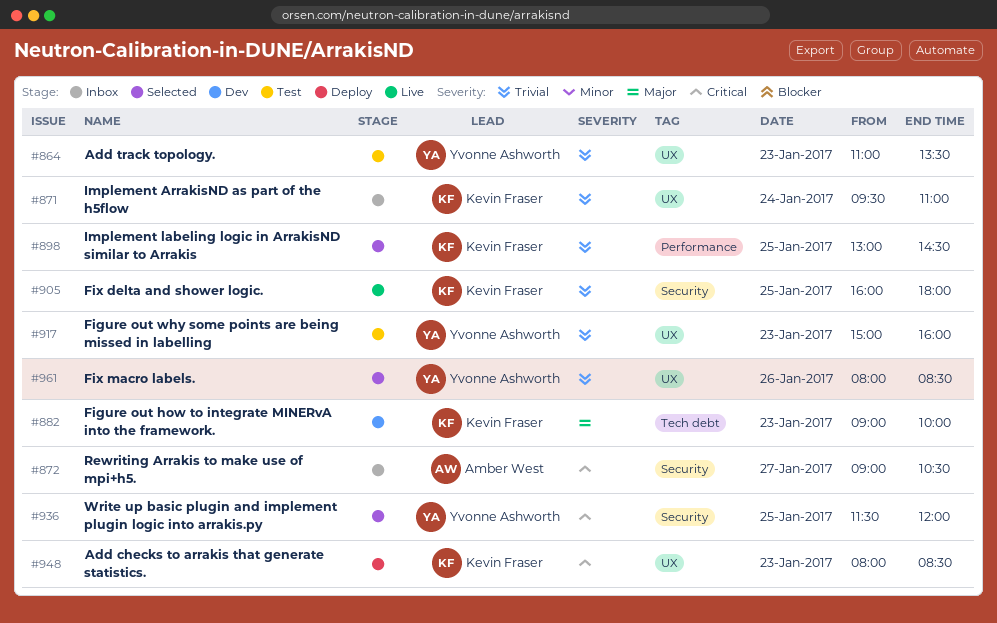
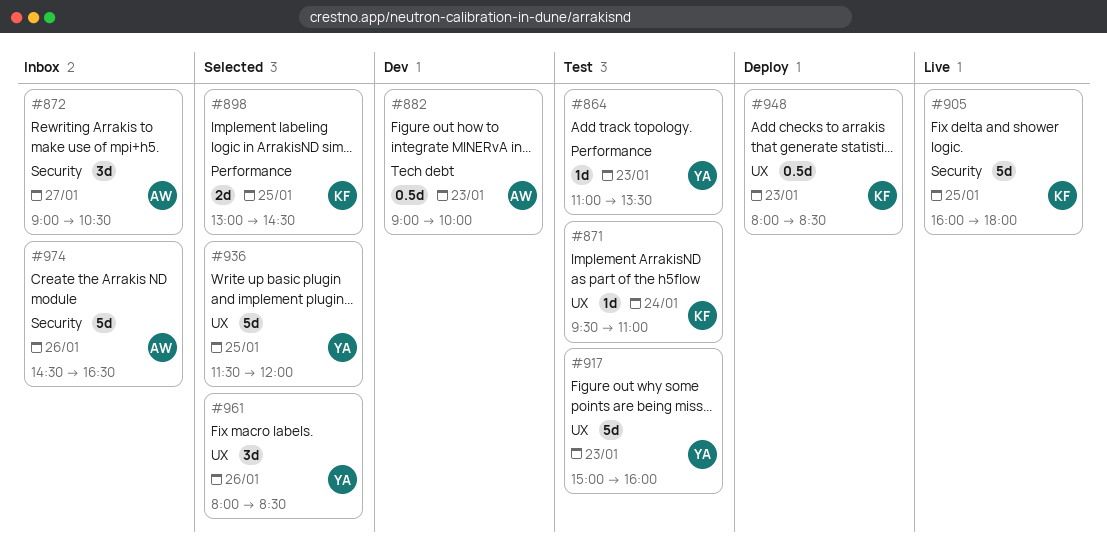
#864, label: UX -> Performance
#871, status: Inbox -> Test
#882, owner: Kevin Fraser -> Amber West
#936, label: Security -> UX
#974: none -> present

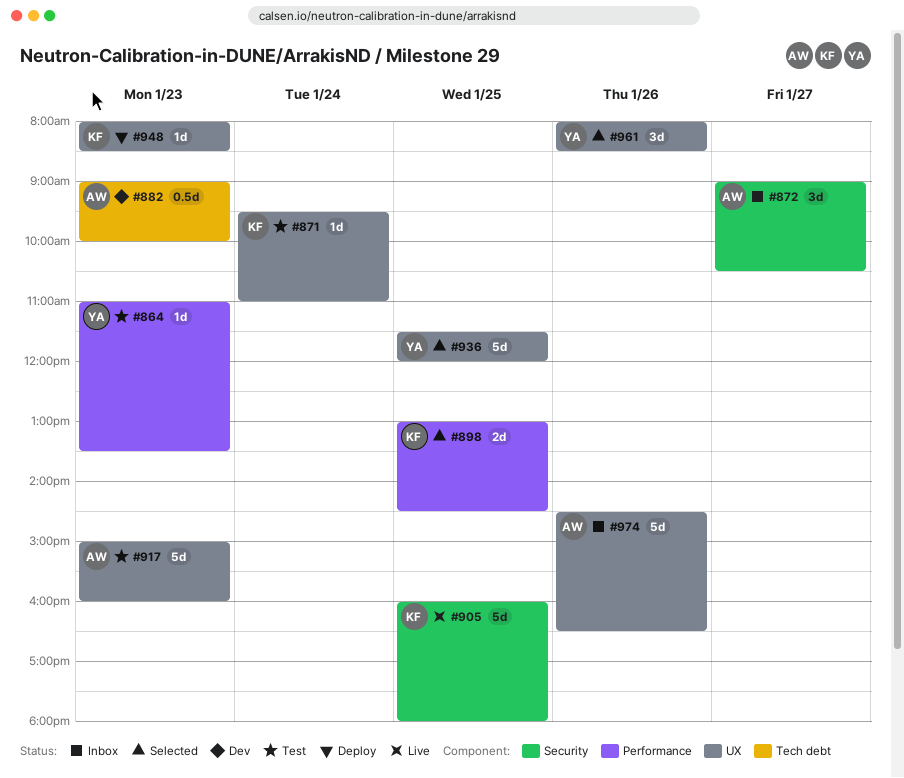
#917, owner: YA -> AW
#948, estimate: 0.5d -> 1d
#974, label: Security -> UX

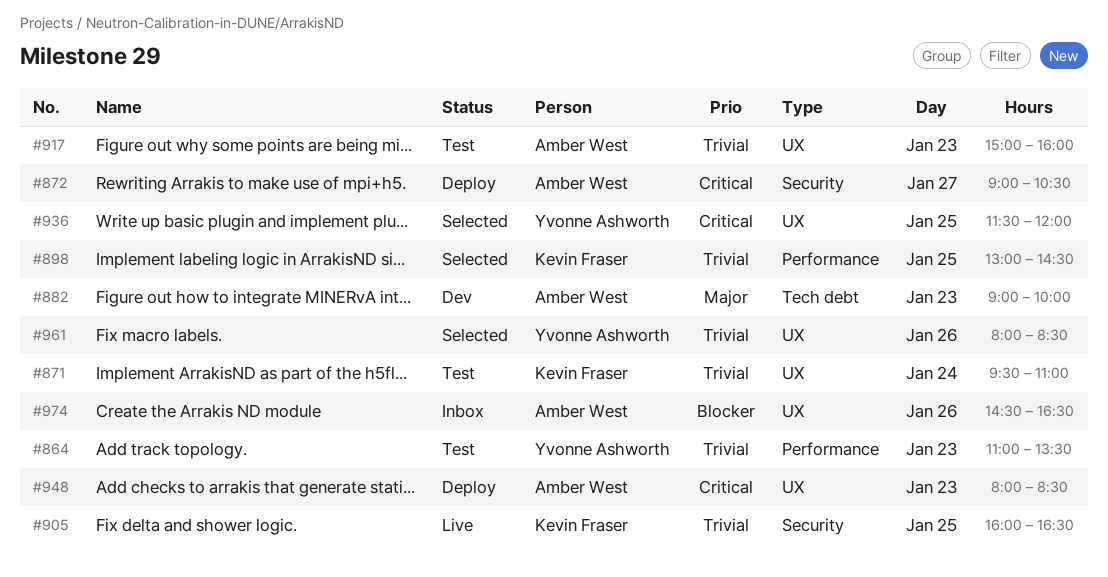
#872, status: Inbox -> Deploy
#905, ends: 18:00 -> 16:30
#948, owner: Kevin Fraser -> Amber West

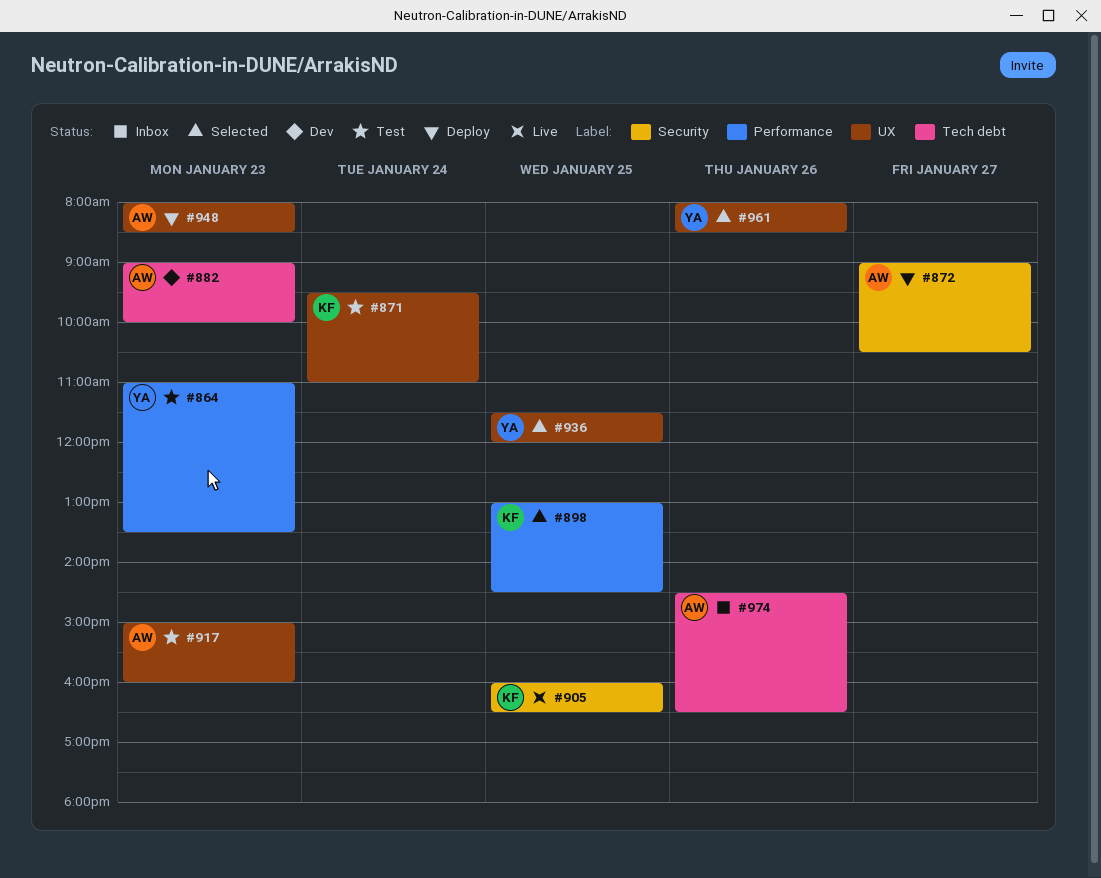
#974, label: UX -> Tech debt

